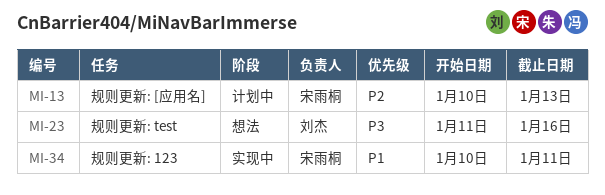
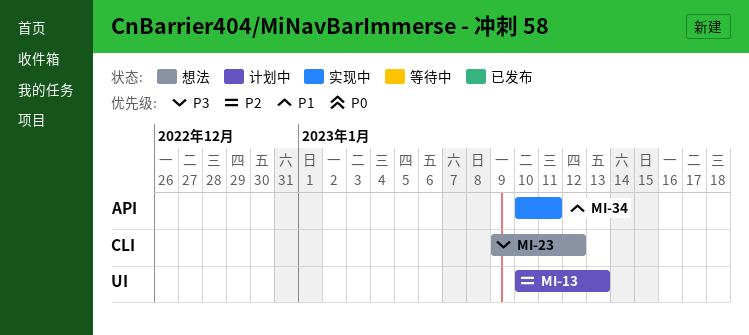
MI-23, start: Jan 11 -> Jan 9
MI-23, due: Jan 16 -> Jan 12

